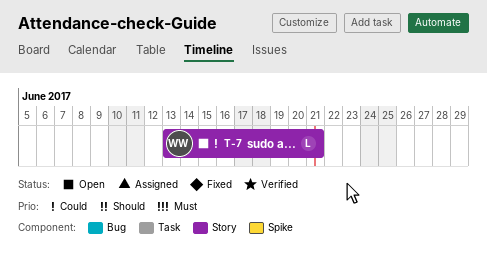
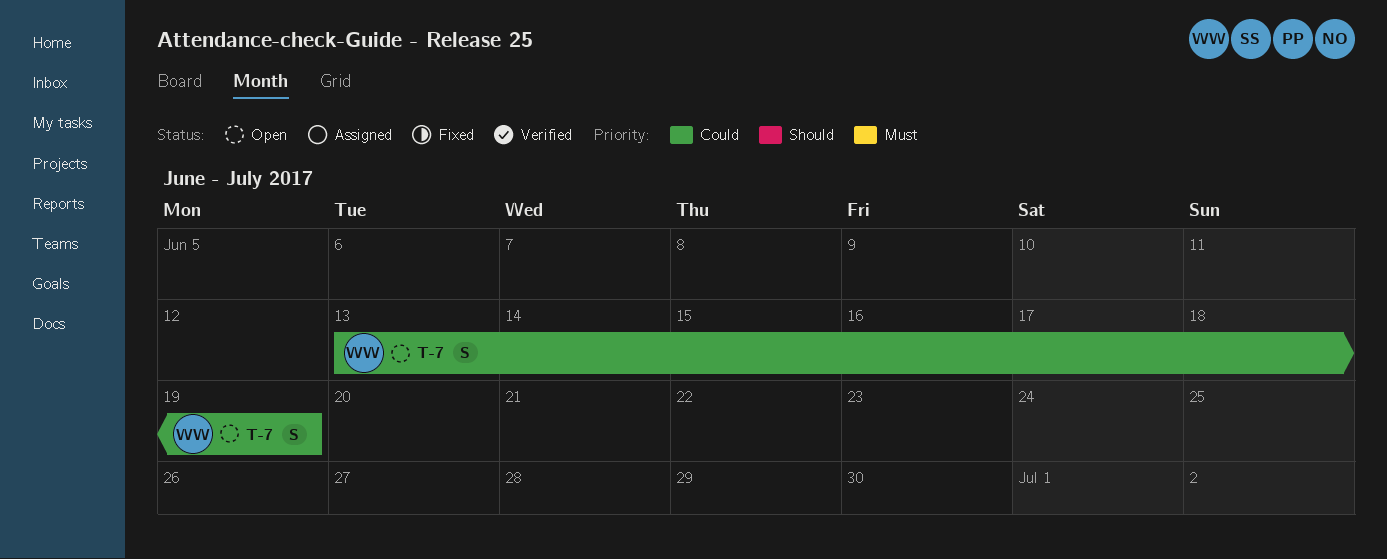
T-7, estimate: L -> S
T-7, due: Jun 21 -> Jun 19

